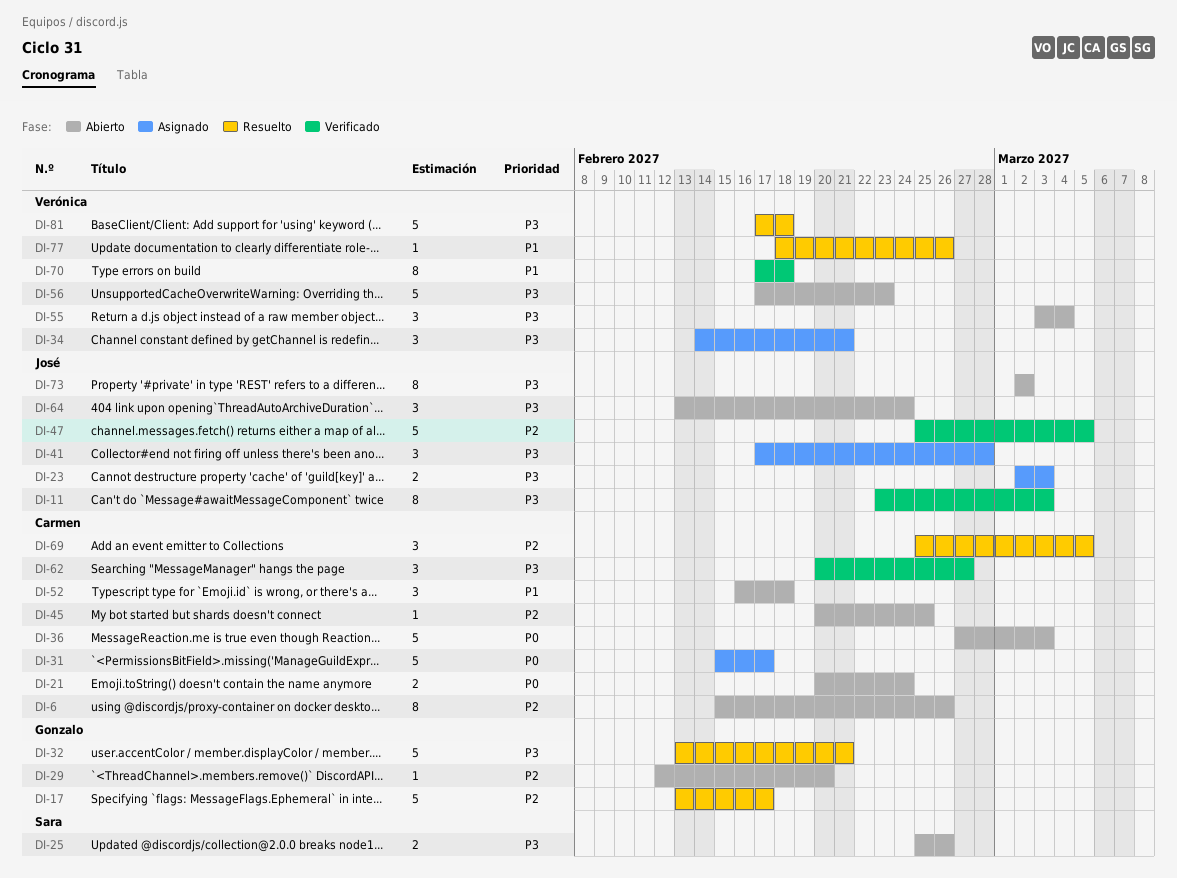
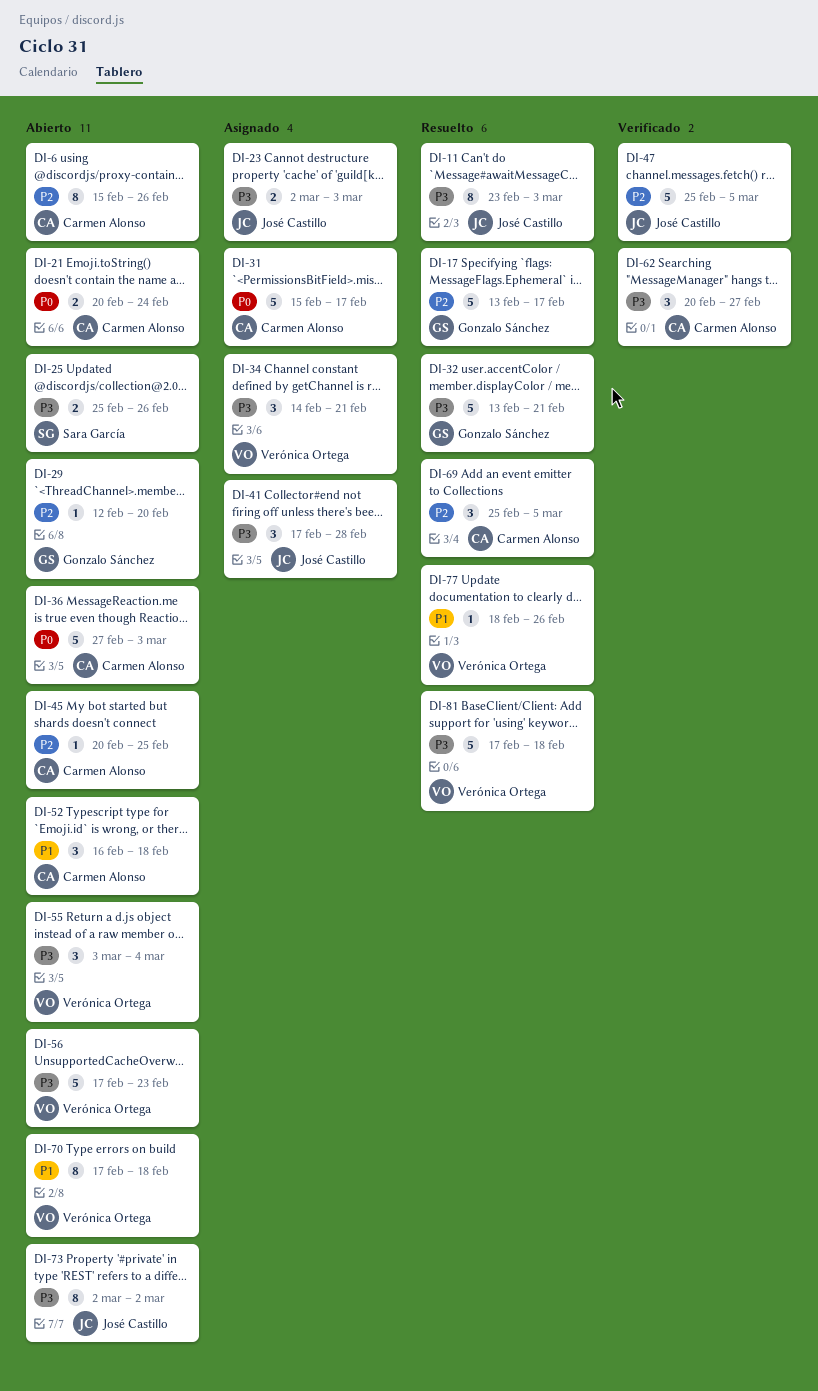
DI-11, status: Verificado -> Resuelto
DI-64: present -> none
DI-70, status: Verificado -> Abierto

